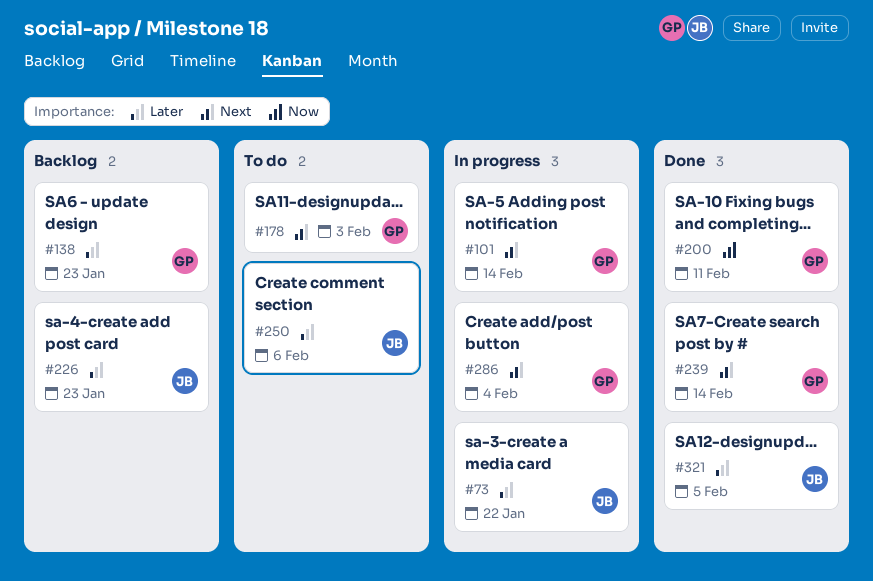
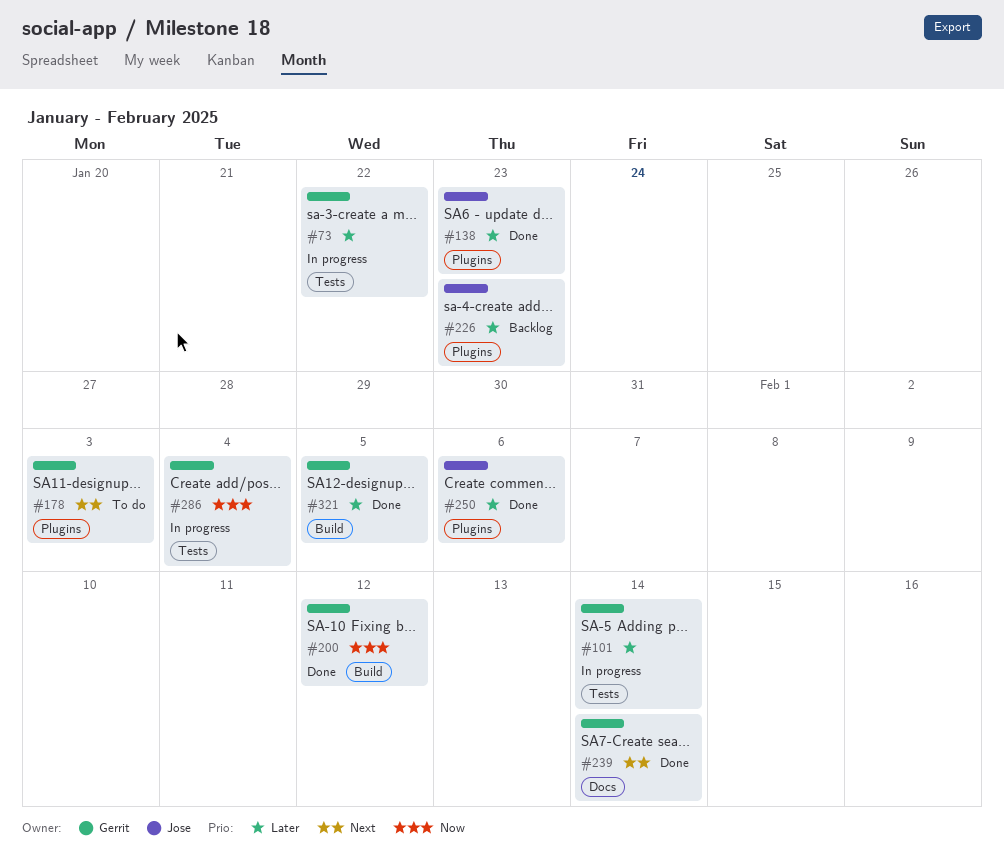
#73, owner: Jose -> Gerrit
#101, priority: Next -> Later
#138, status: Backlog -> Done
#138, owner: Gerrit -> Jose
#200, due: Feb 11 -> Feb 12
#250, status: To do -> Done
#286, priority: Next -> Now
#321, owner: Jose -> Gerrit

